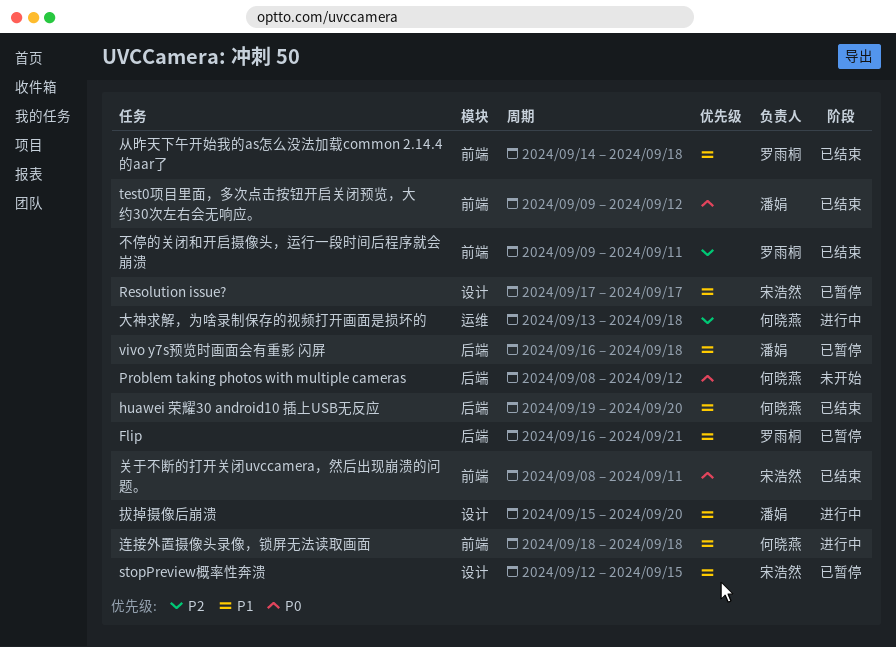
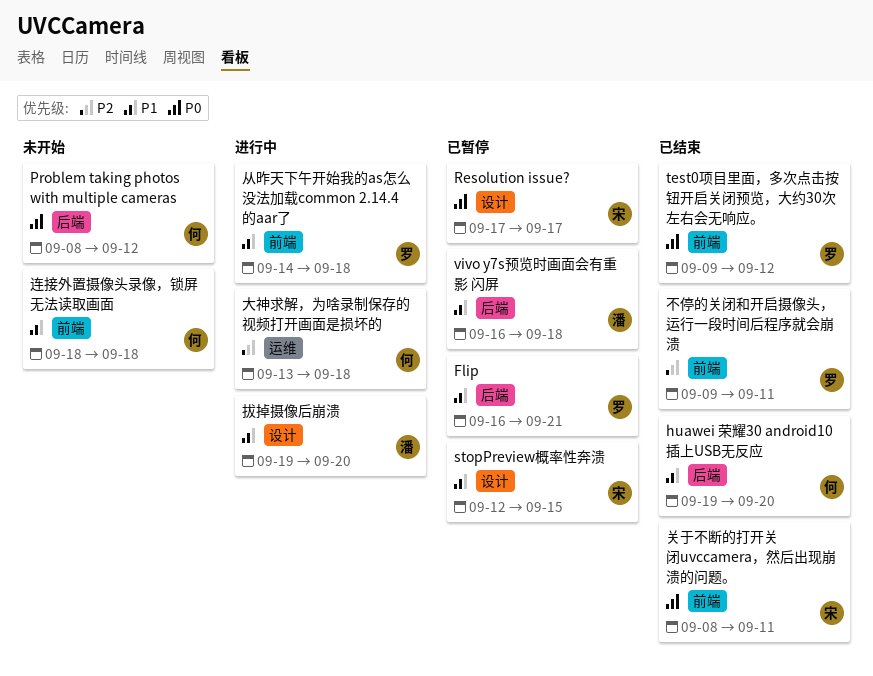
Resolution issue?, priority: P1 -> P0
test0项目里面，多次点击按钮开启关闭预览，大约30次左右会无响应。, owner: 潘娟 -> 罗雨桐
从昨天下午开始我的as怎么没法加载common 2.14.4的aar了, status: 已结束 -> 进行中
拔掉摄像后崩溃, start: Sep 15 -> Sep 19
连接外置摄像头录像，锁屏无法读取画面, status: 进行中 -> 未开始

